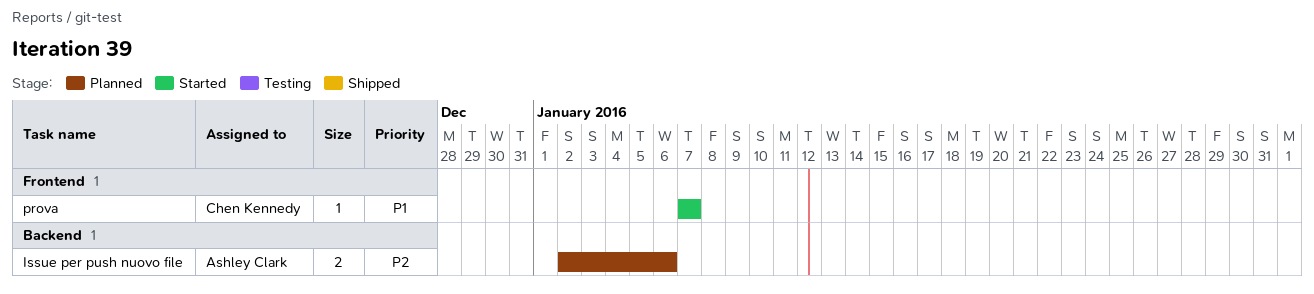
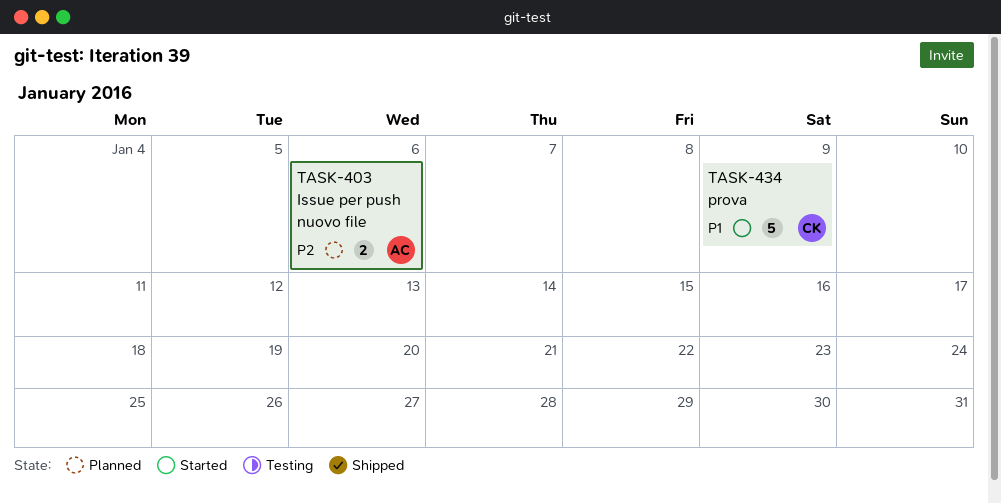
prova, estimate: 1 -> 5
prova, due: Jan 7 -> Jan 9

